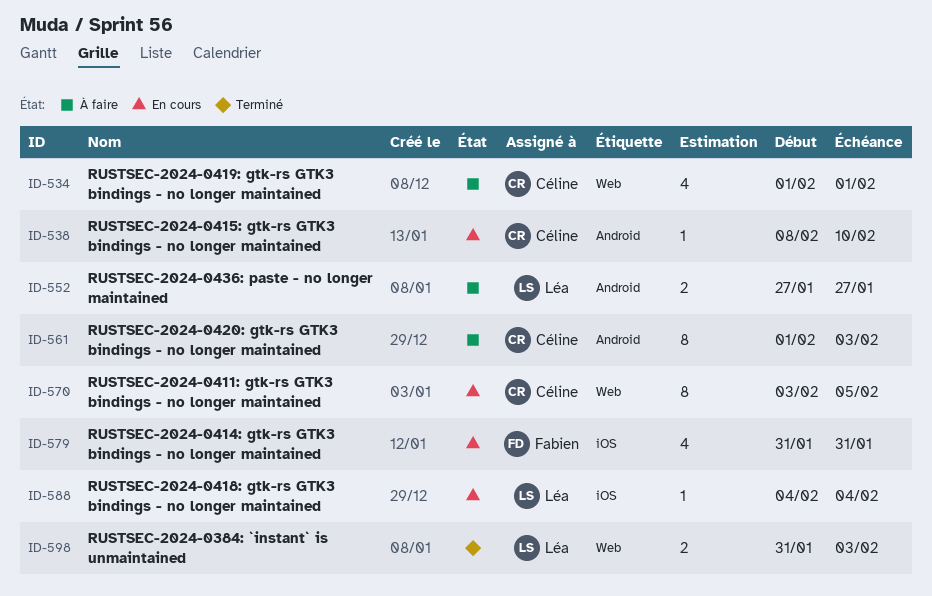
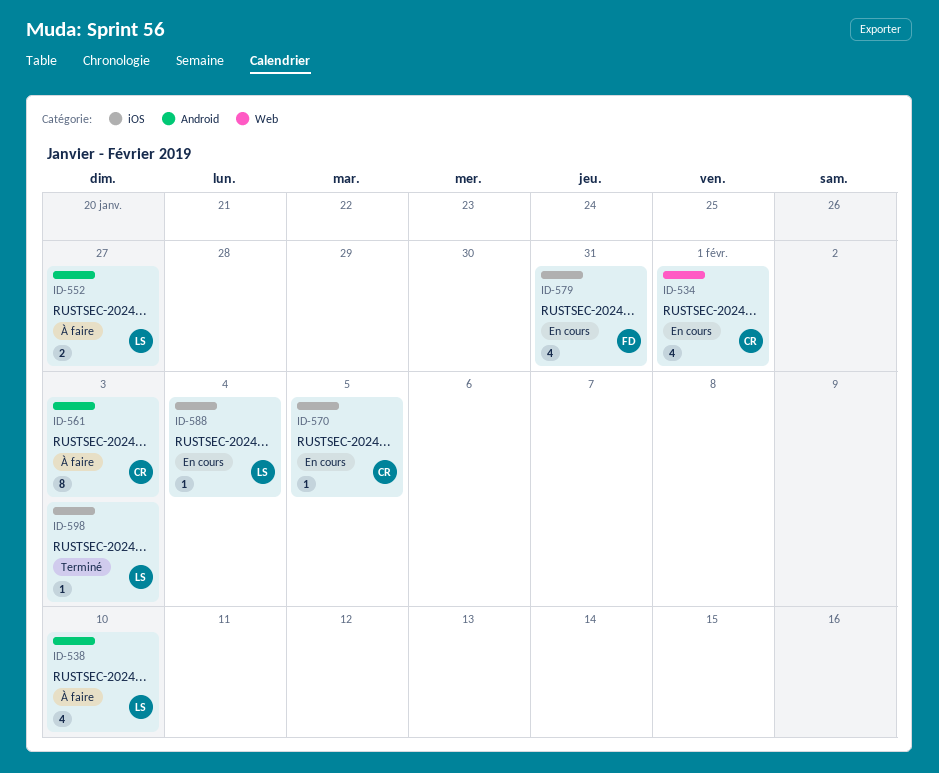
ID-534, status: À faire -> En cours
ID-538, status: En cours -> À faire
ID-538, owner: Céline -> Léa
ID-538, estimate: 1 -> 4
ID-570, label: Web -> iOS
ID-570, estimate: 8 -> 1
ID-598, label: Web -> iOS
ID-598, estimate: 2 -> 1

